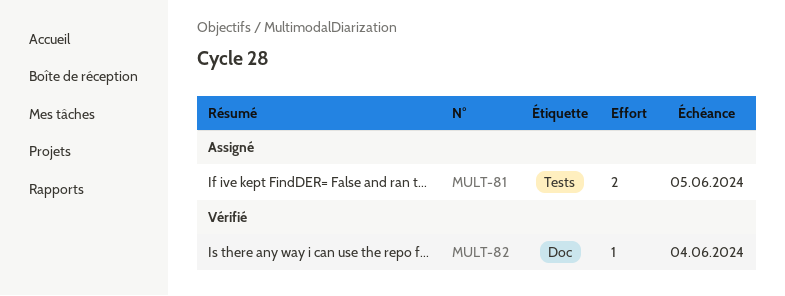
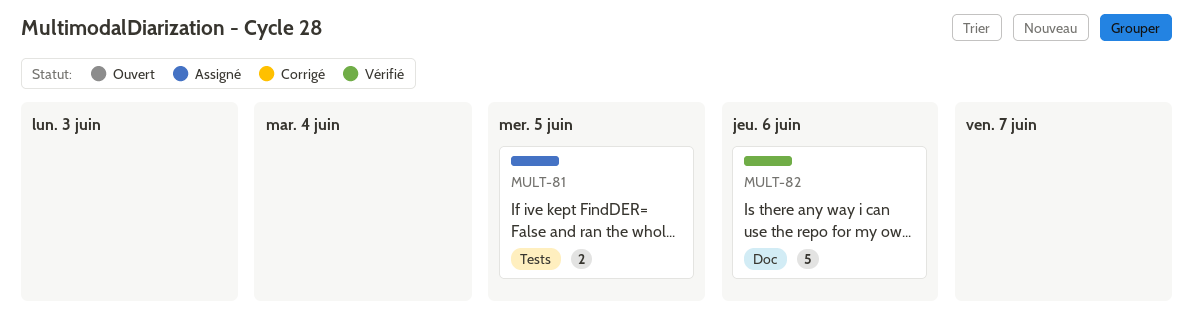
MULT-82, estimate: 1 -> 5
MULT-82, due: Jun 4 -> Jun 6

